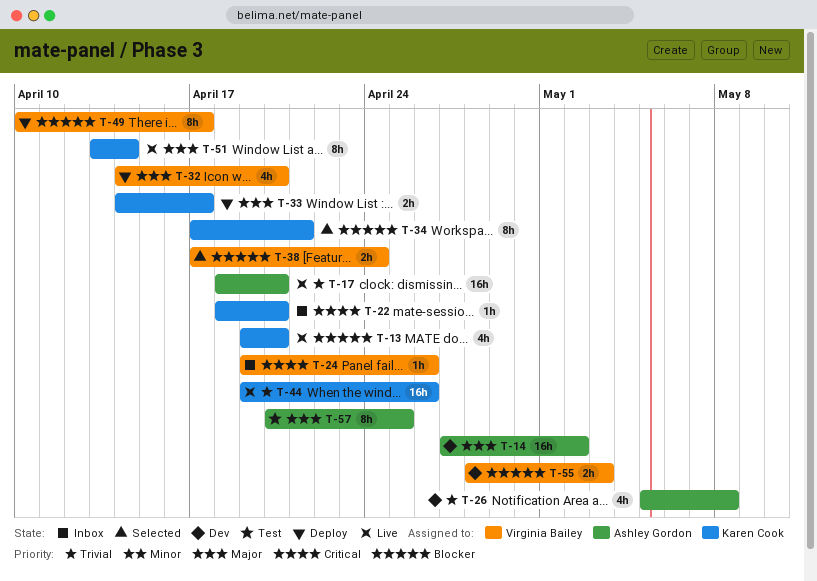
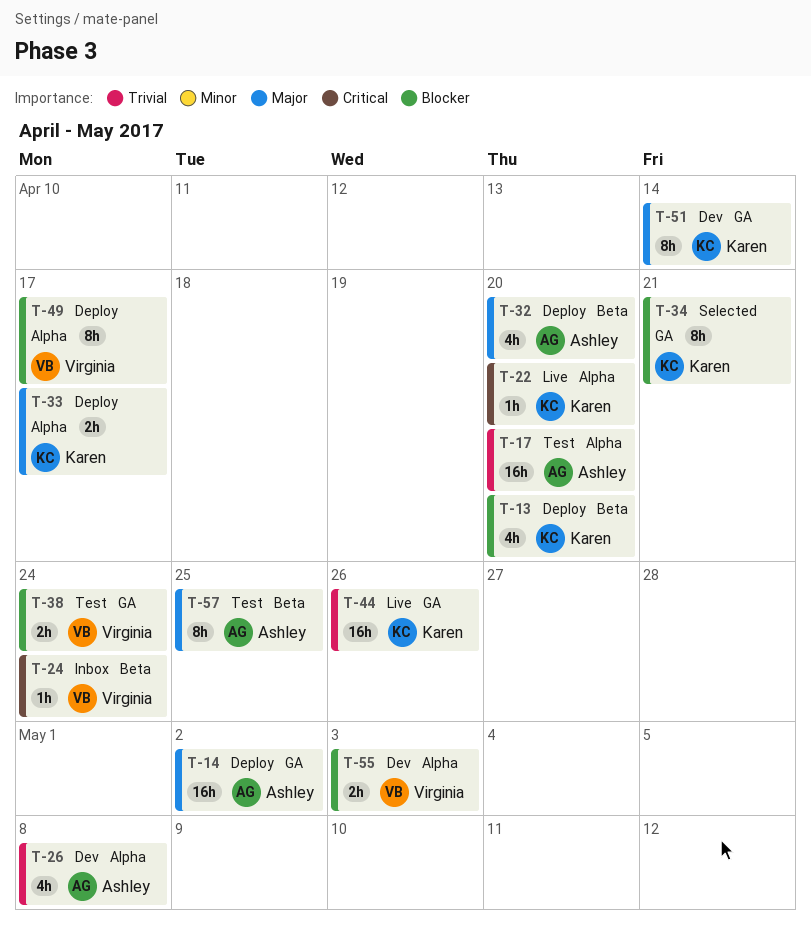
T-13, status: Live -> Deploy
T-14, status: Dev -> Deploy
T-17, status: Live -> Test
T-22, status: Inbox -> Live
T-24, due: Apr 26 -> Apr 24
T-32, owner: Virginia Bailey -> Ashley Gordon
T-38, status: Selected -> Test
T-51, status: Live -> Dev

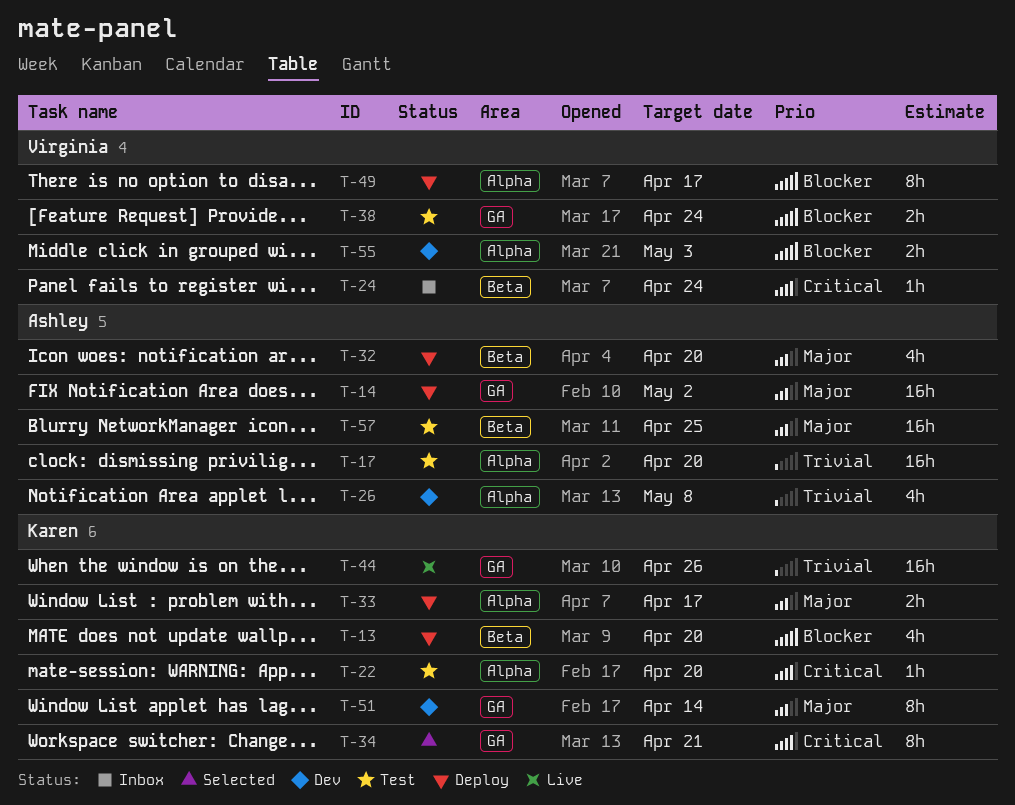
T-22, status: Live -> Test
T-34, priority: Blocker -> Critical
T-57, estimate: 8h -> 16h

